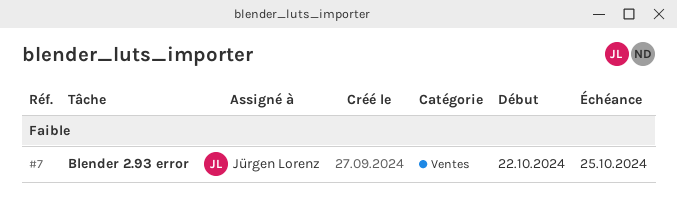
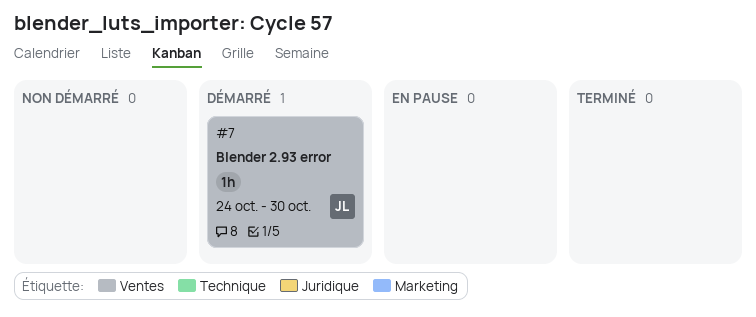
#7, start: Oct 22 -> Oct 24
#7, due: Oct 25 -> Oct 30

